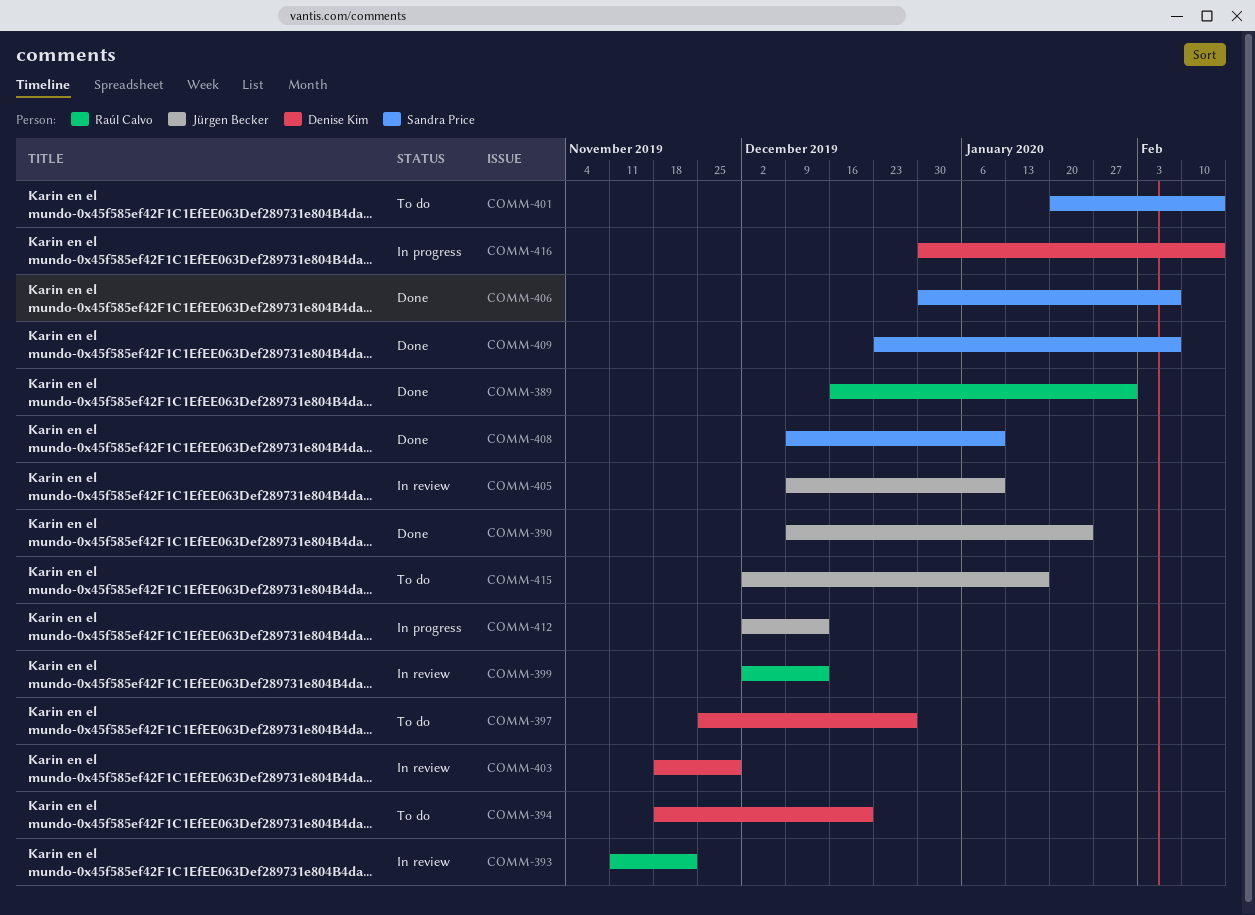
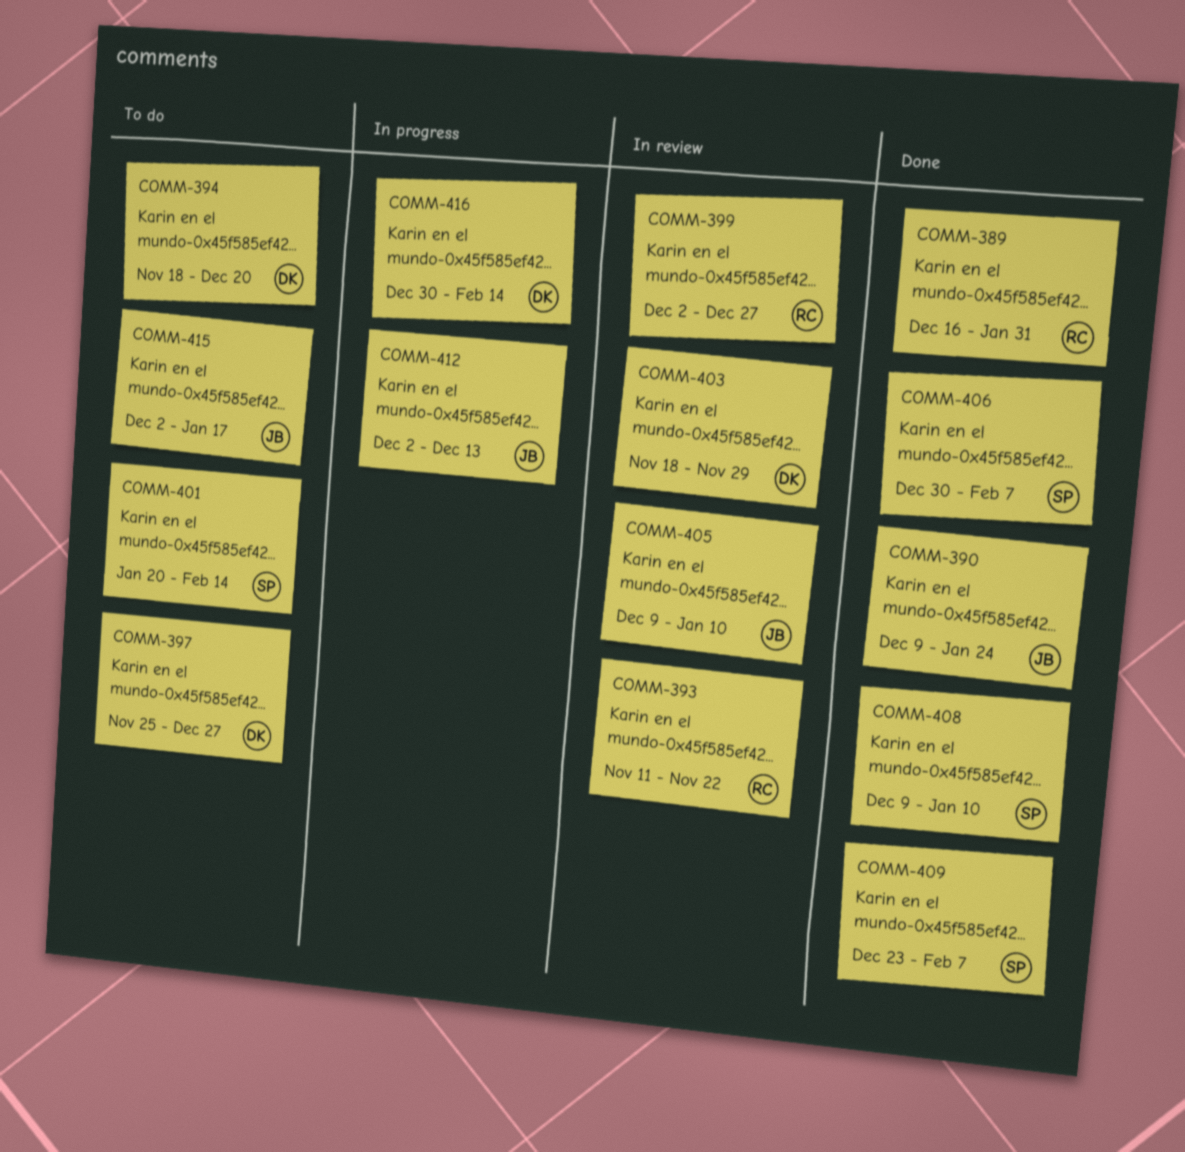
COMM-399, due: Dec 13 -> Dec 27

